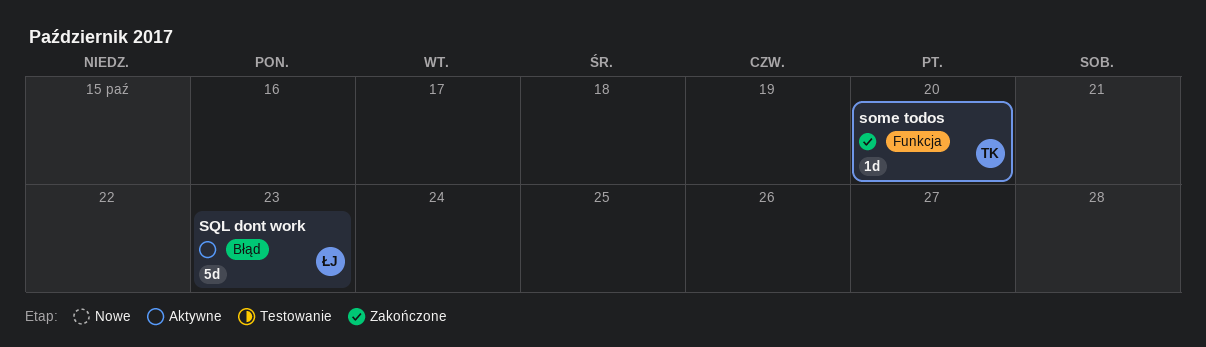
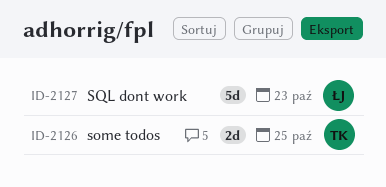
some todos, estimate: 1d -> 2d
some todos, due: Oct 20 -> Oct 25

